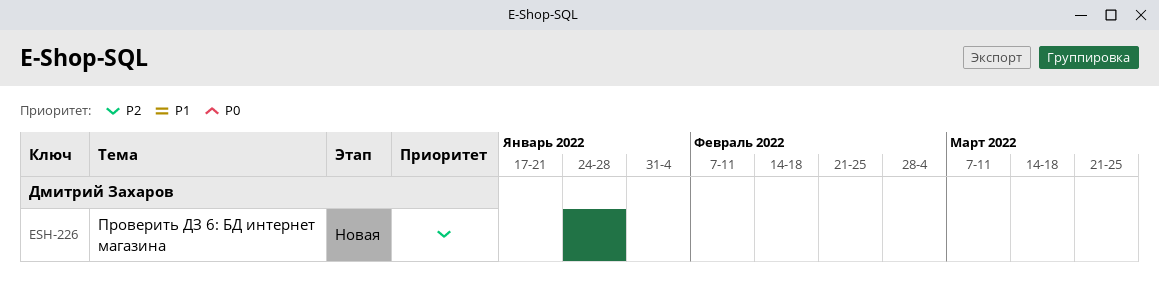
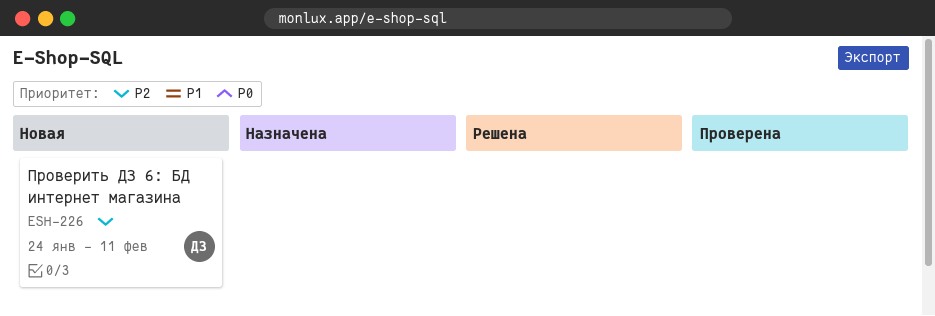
ESH-226, due: Jan 28 -> Feb 11

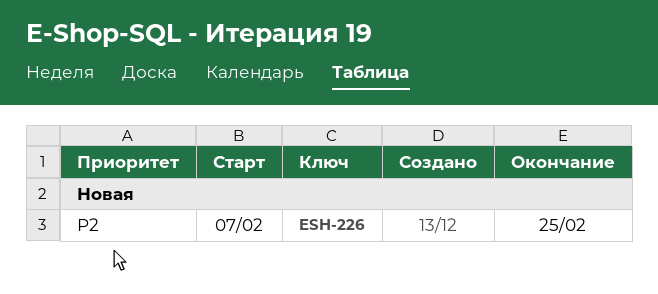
ESH-226, start: Jan 24 -> Feb 7
ESH-226, due: Feb 11 -> Feb 25

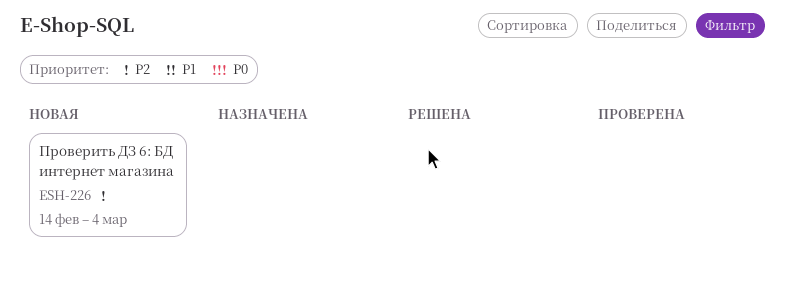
ESH-226, start: Feb 7 -> Feb 14
ESH-226, due: Feb 25 -> Mar 4

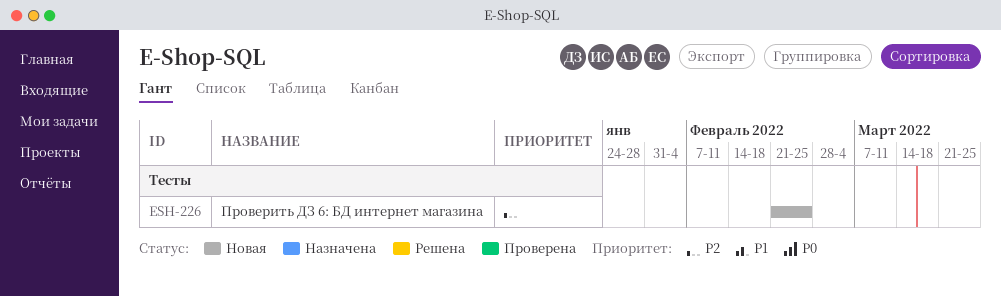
ESH-226, start: Feb 14 -> Feb 21
ESH-226, due: Mar 4 -> Feb 25

